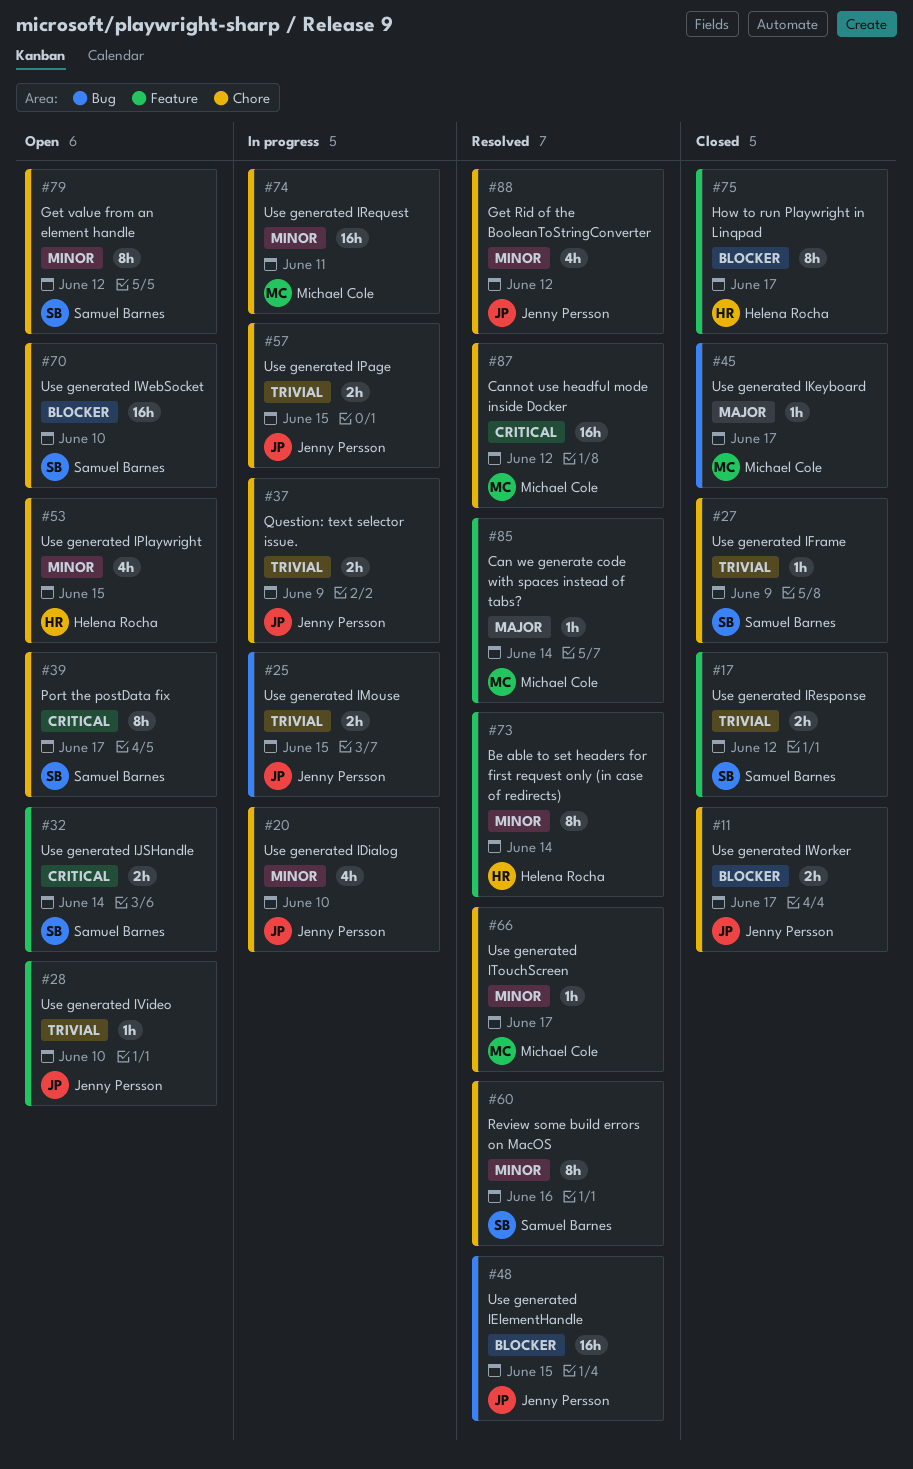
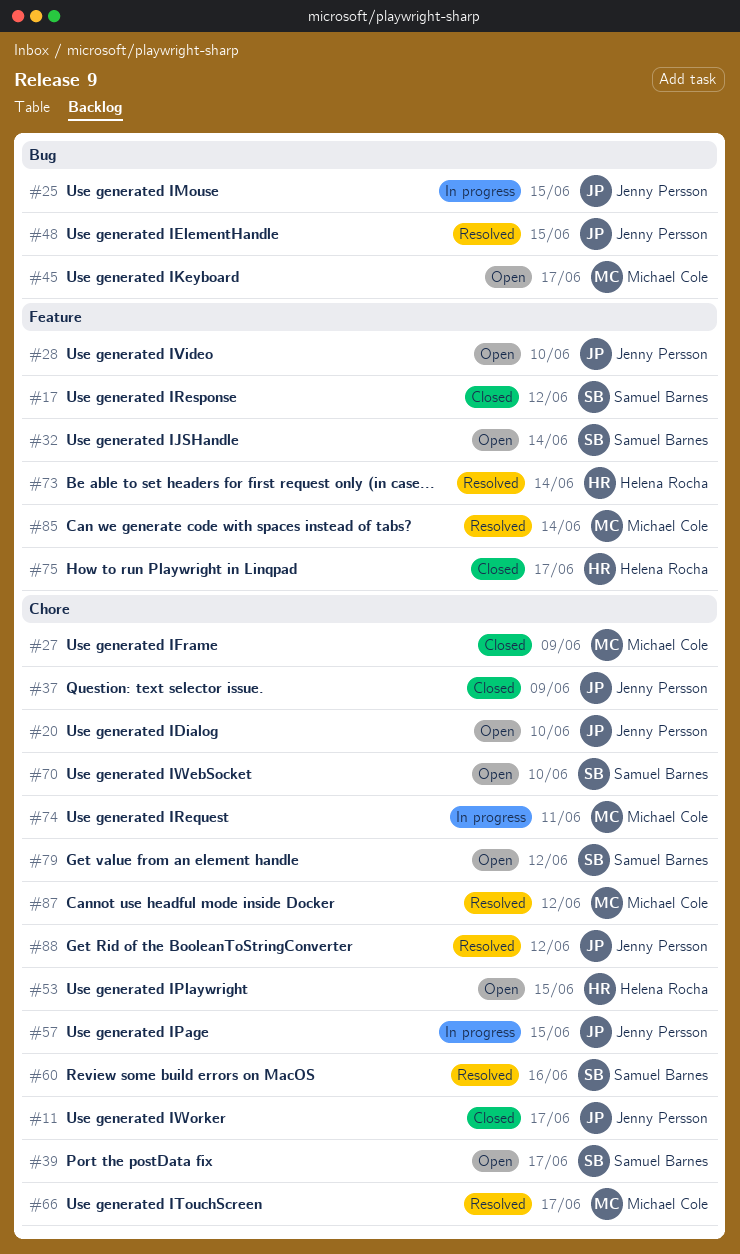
#20, status: In progress -> Open
#27, owner: Samuel Barnes -> Michael Cole
#37, status: In progress -> Closed
#45, status: Closed -> Open

